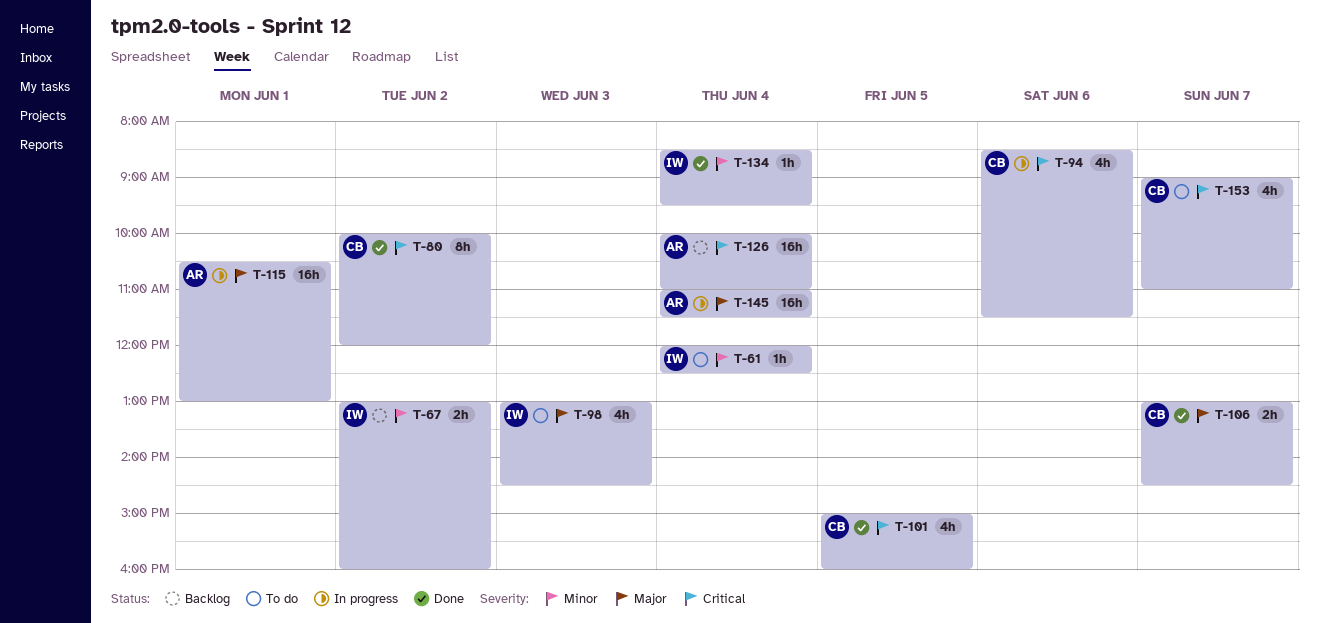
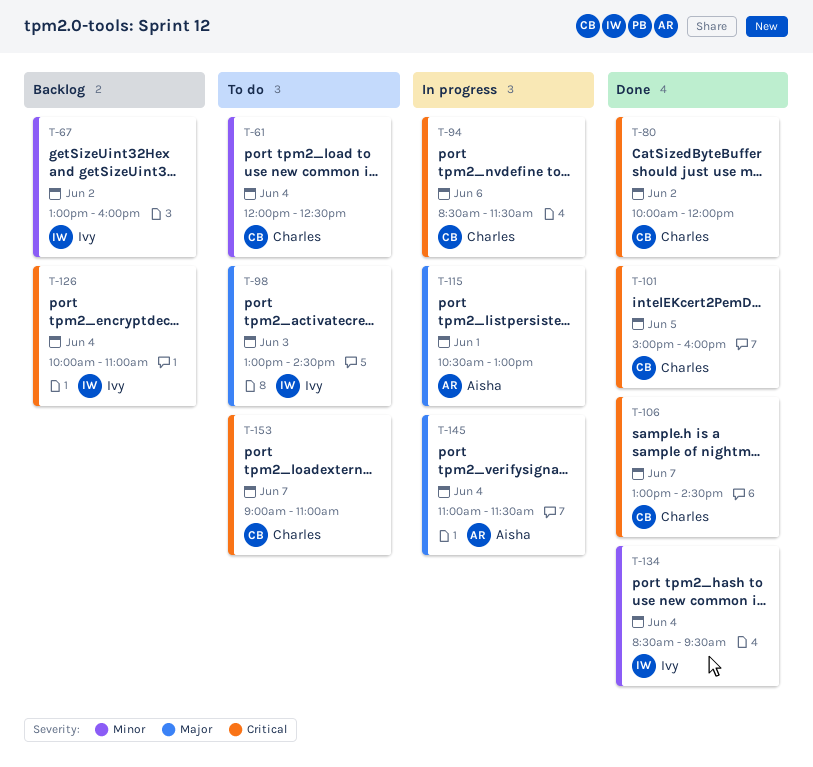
T-61, owner: Ivy -> Charles
T-106, priority: Major -> Critical
T-126, owner: Aisha -> Ivy

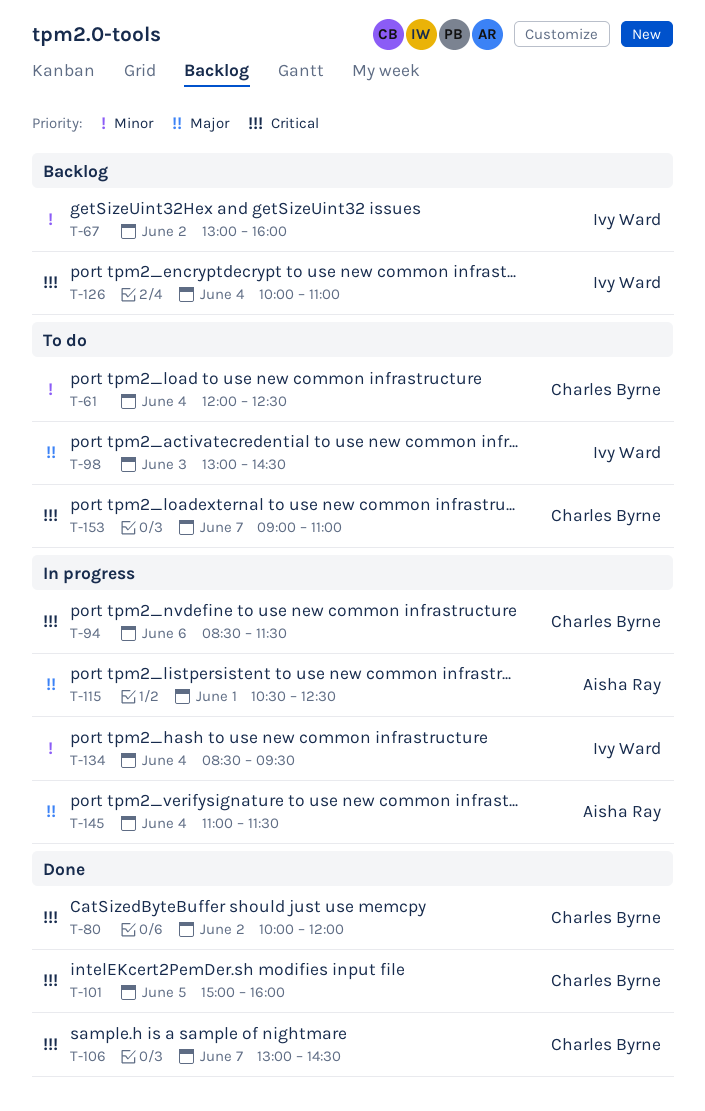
T-115, ends: 13:00 -> 12:30
T-134, status: Done -> In progress

